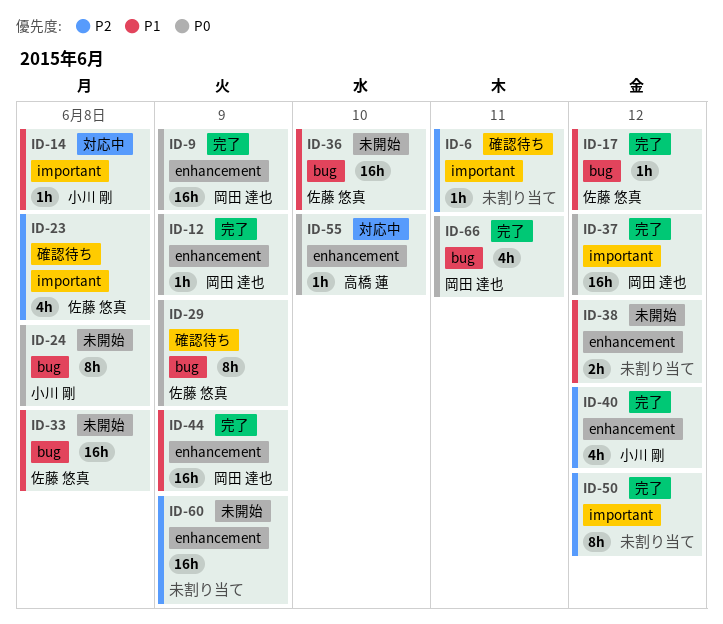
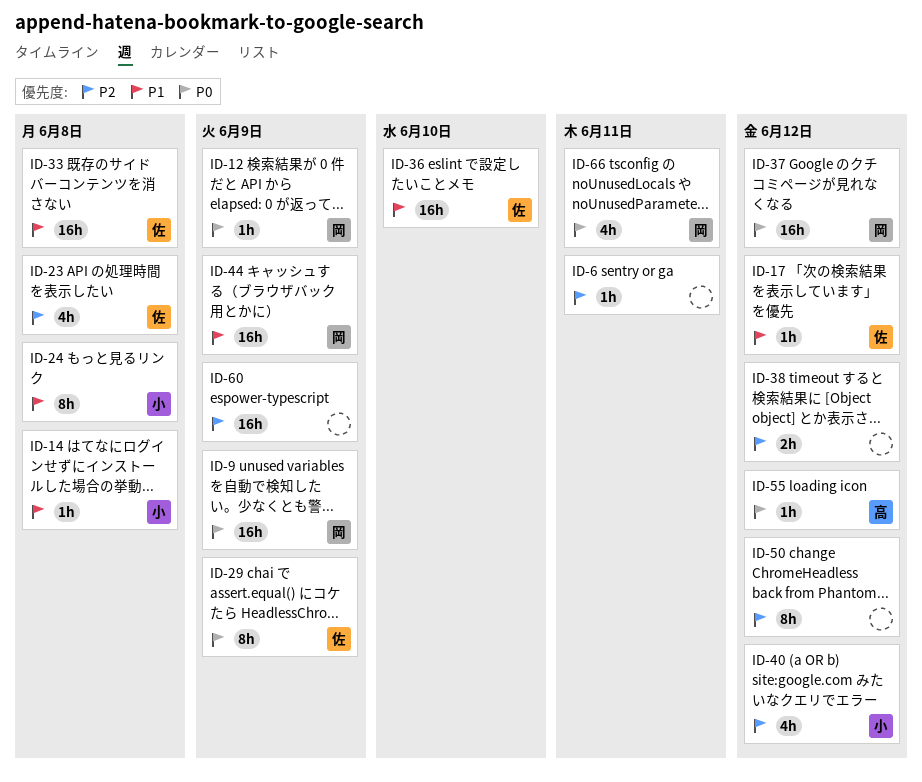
ID-24, priority: P0 -> P1
ID-38, priority: P1 -> P2
ID-55, due: Jun 10 -> Jun 12

